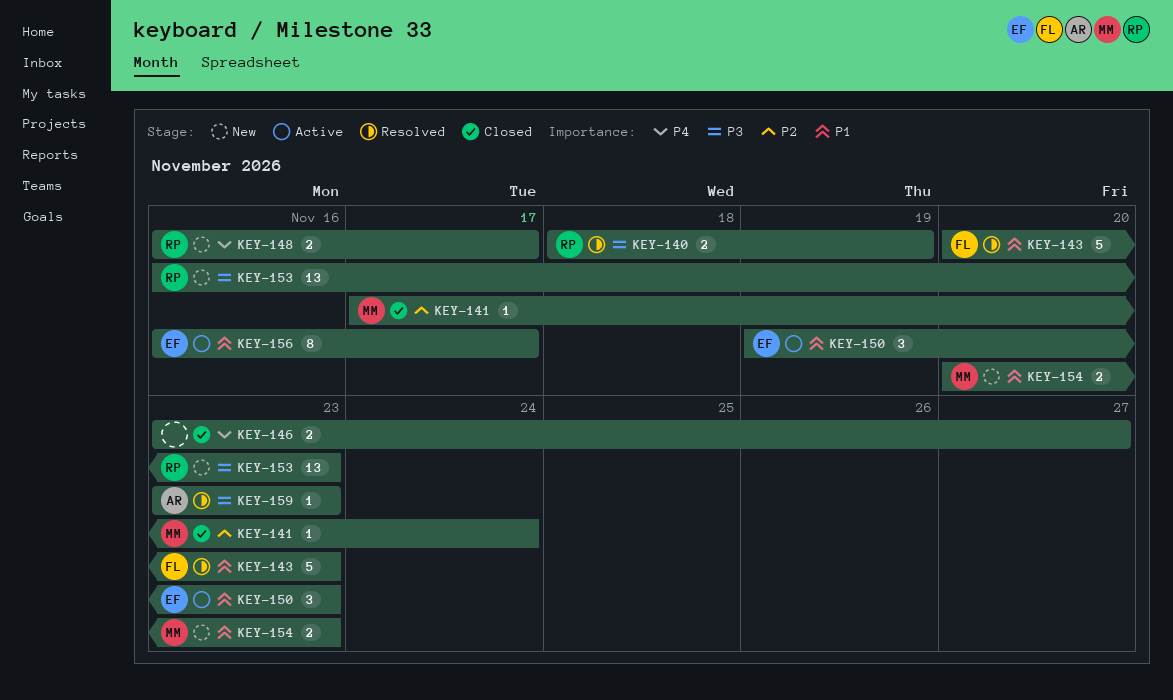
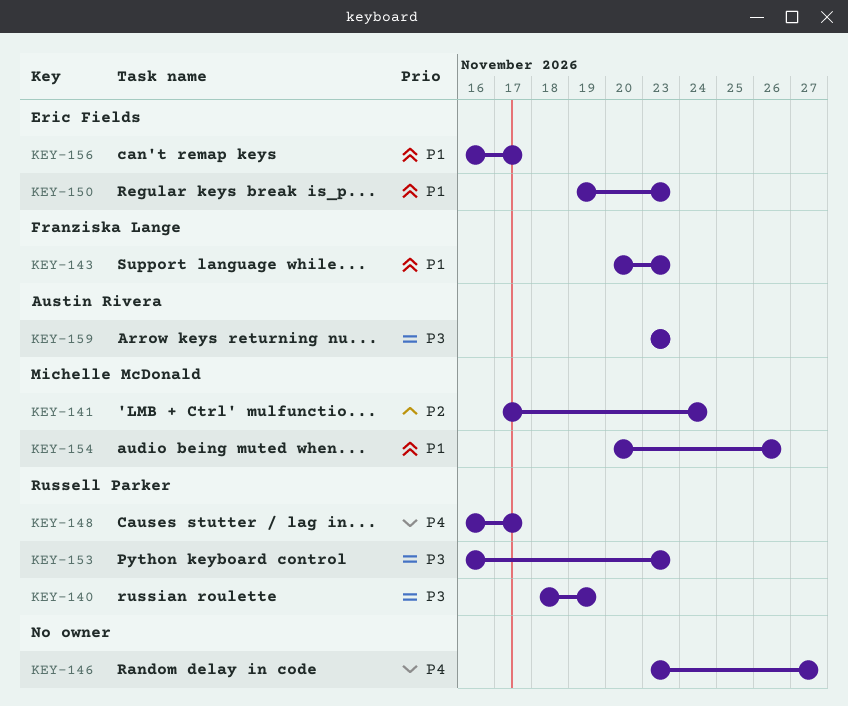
KEY-154, due: Nov 23 -> Nov 26

